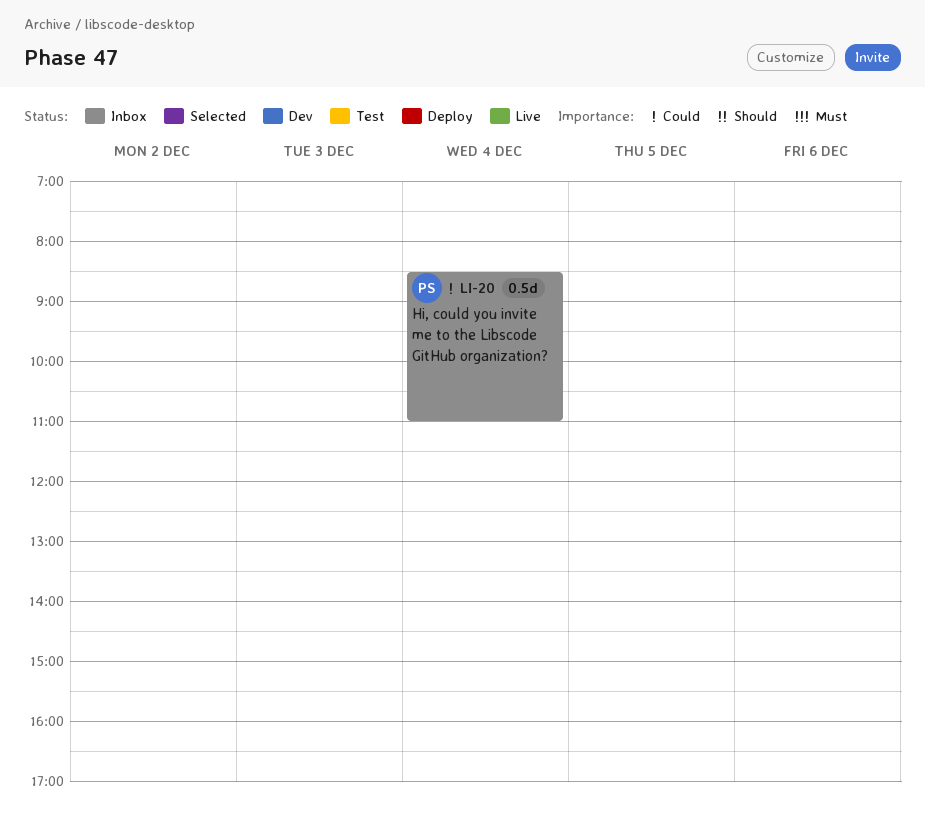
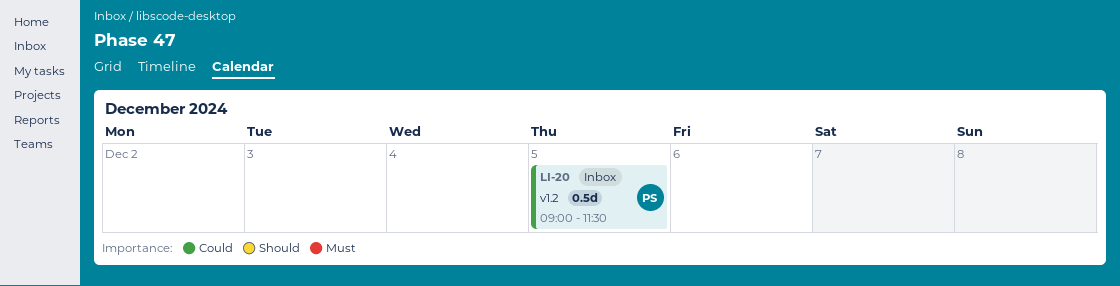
LI-20, day: Dec 4 -> Dec 5
LI-20, begins: 08:30 -> 09:00
LI-20, ends: 11:00 -> 11:30

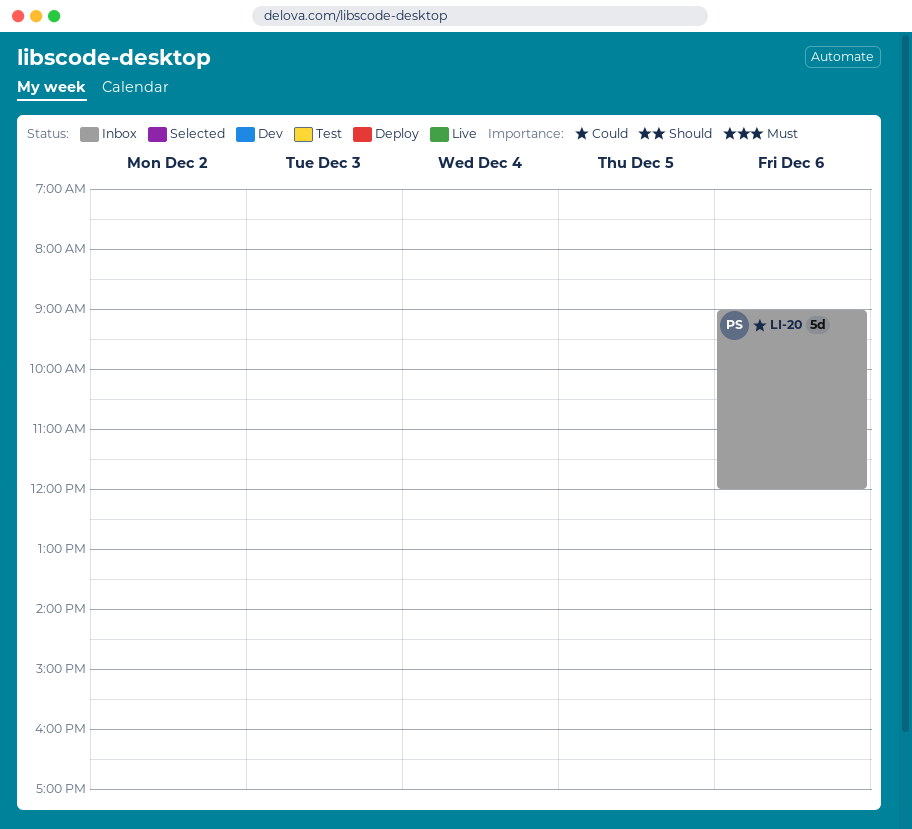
LI-20, estimate: 0.5d -> 5d
LI-20, day: Dec 5 -> Dec 6
LI-20, ends: 11:30 -> 12:00

